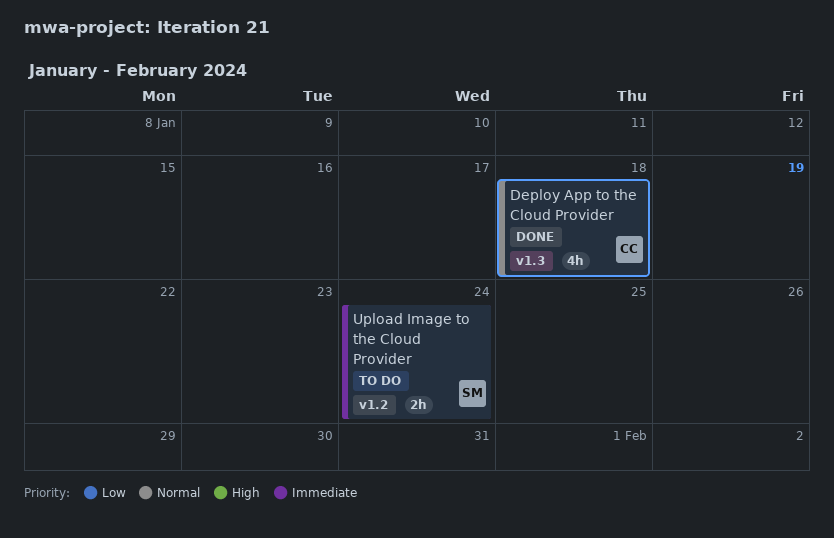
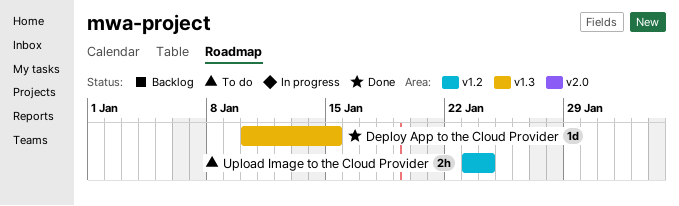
Deploy App to the Cloud Provider, estimate: 4h -> 1d
Deploy App to the Cloud Provider, due: Jan 18 -> Jan 15

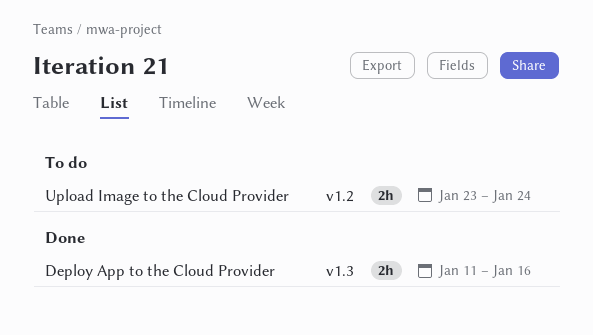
Deploy App to the Cloud Provider, estimate: 1d -> 2h
Deploy App to the Cloud Provider, start: Jan 10 -> Jan 11
Deploy App to the Cloud Provider, due: Jan 15 -> Jan 16

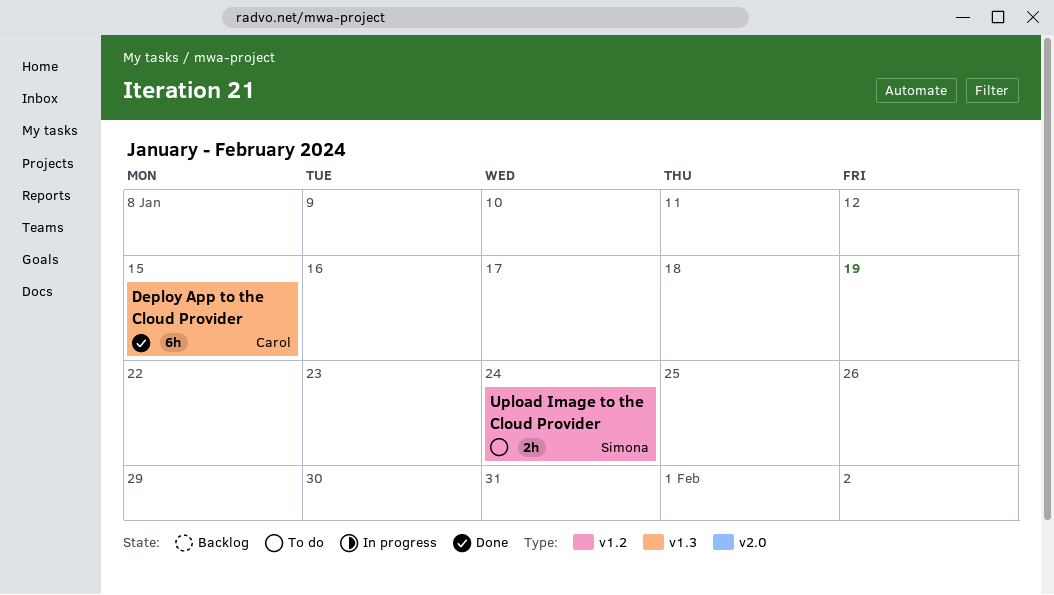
Deploy App to the Cloud Provider, estimate: 2h -> 6h
Deploy App to the Cloud Provider, due: Jan 16 -> Jan 15

